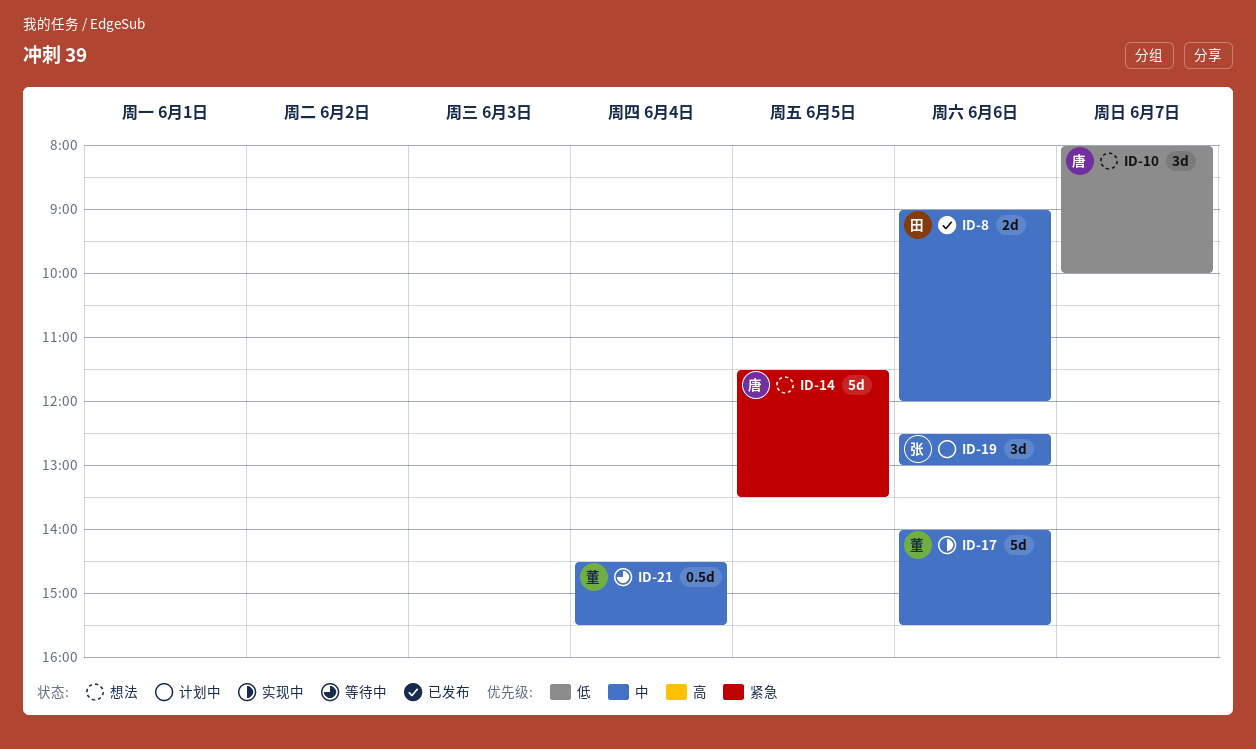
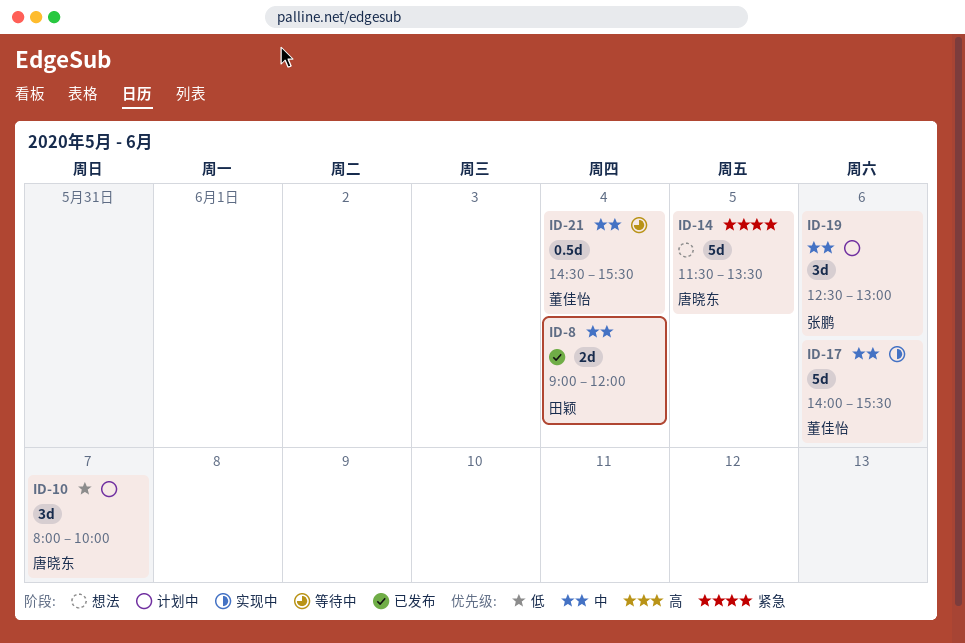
ID-8, day: Jun 6 -> Jun 4
ID-10, status: 想法 -> 计划中

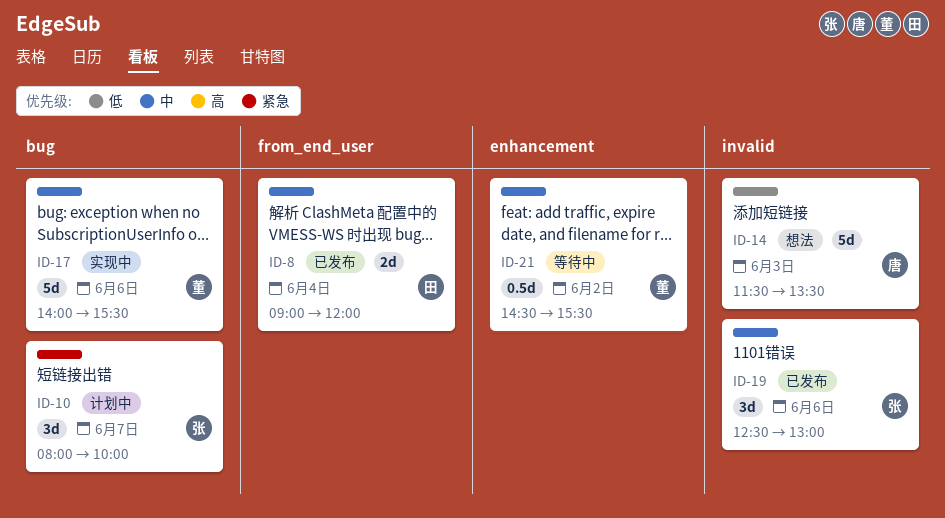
ID-10, owner: 唐晓东 -> 张鹏
ID-10, priority: 低 -> 紧急
ID-14, priority: 紧急 -> 低
ID-14, day: Jun 5 -> Jun 3
ID-19, status: 计划中 -> 已发布
ID-21, day: Jun 4 -> Jun 2

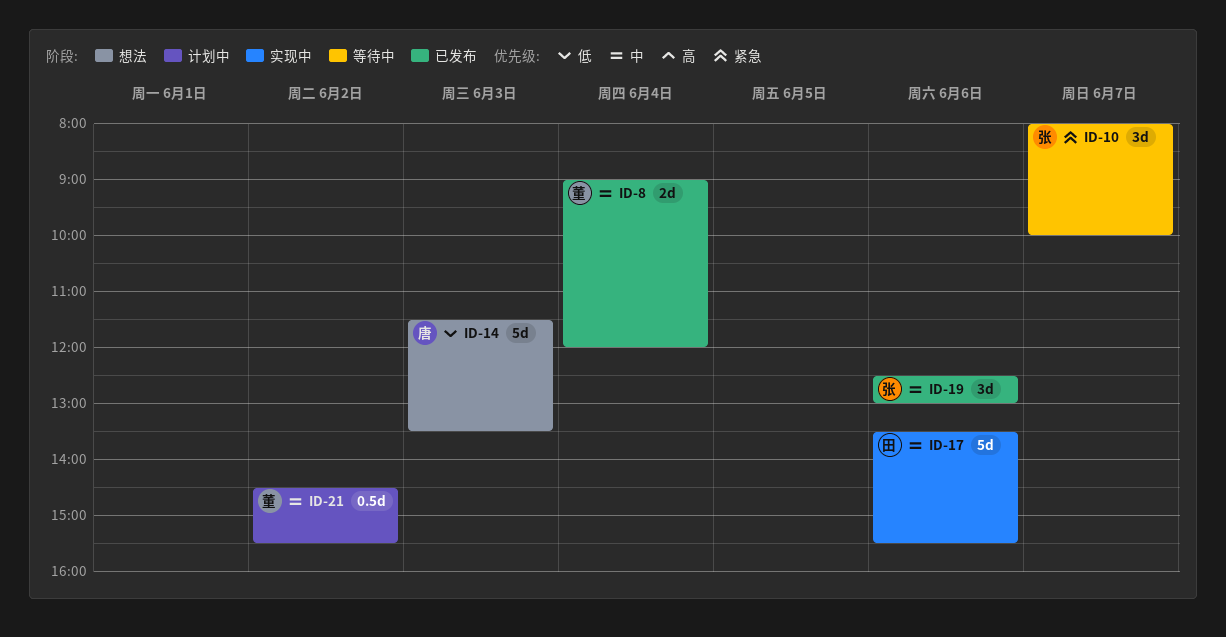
ID-8, owner: 田 -> 董
ID-10, status: 计划中 -> 等待中
ID-17, owner: 董 -> 田
ID-17, begins: 14:00 -> 13:30
ID-21, status: 等待中 -> 计划中

